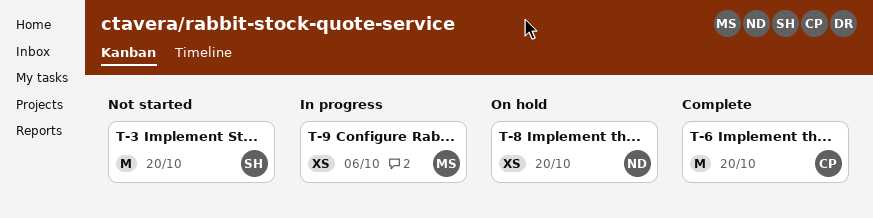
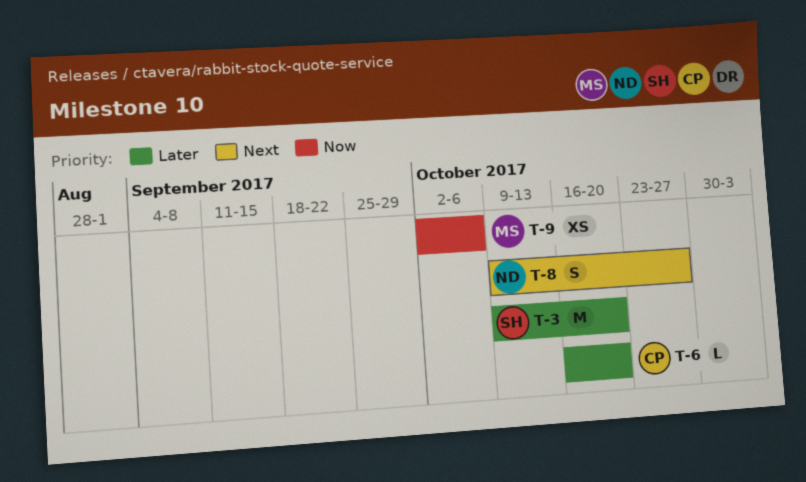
T-6, estimate: M -> L
T-8, estimate: XS -> S
T-8, due: Oct 20 -> Oct 27

